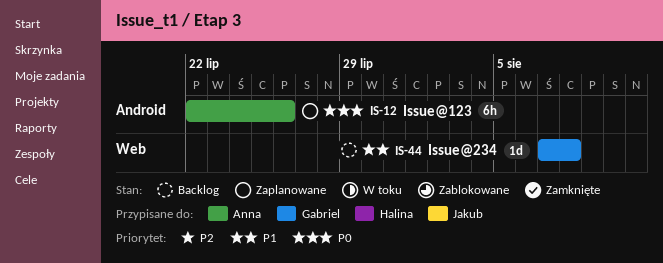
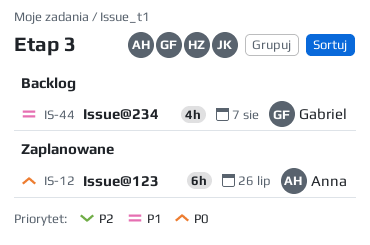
IS-44, estimate: 1d -> 4h
IS-44, due: Aug 8 -> Aug 7

